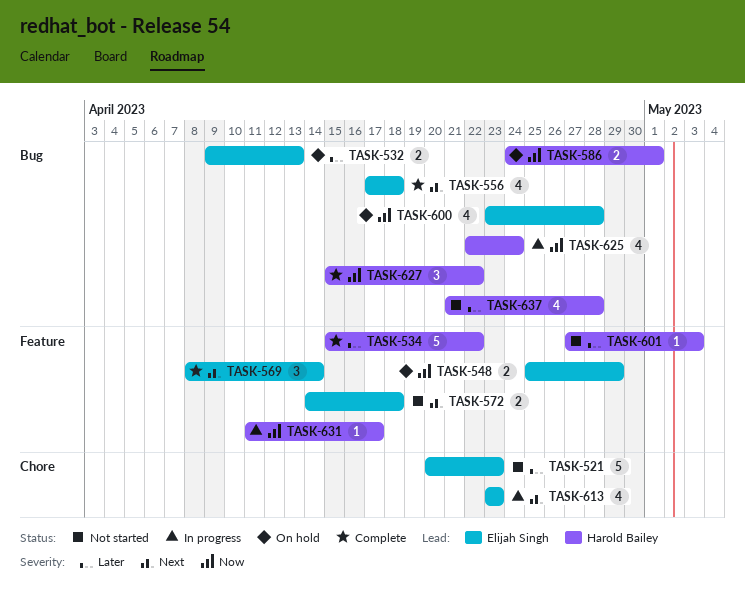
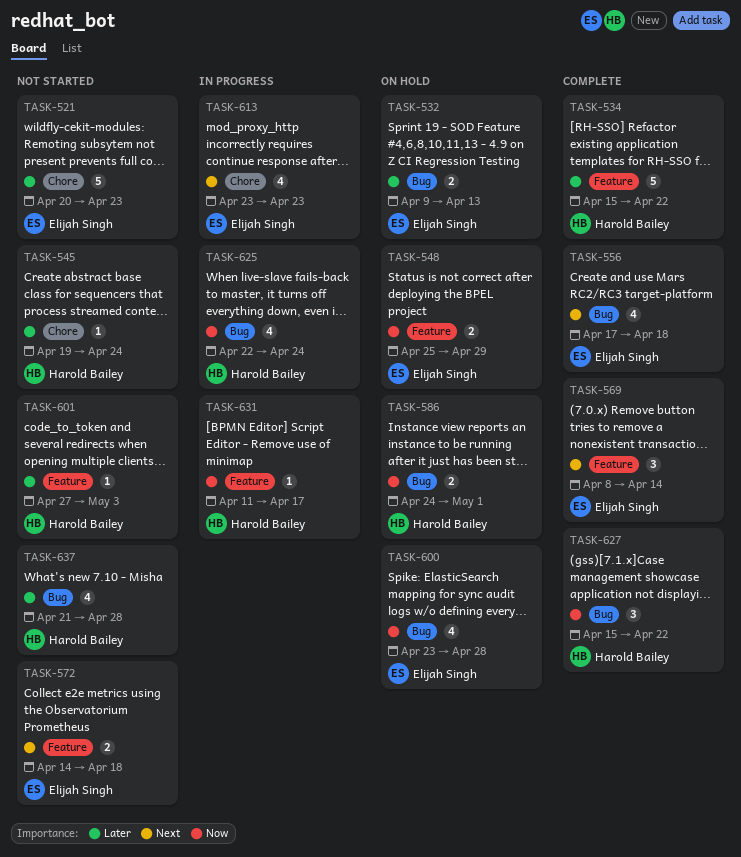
TASK-545: none -> present

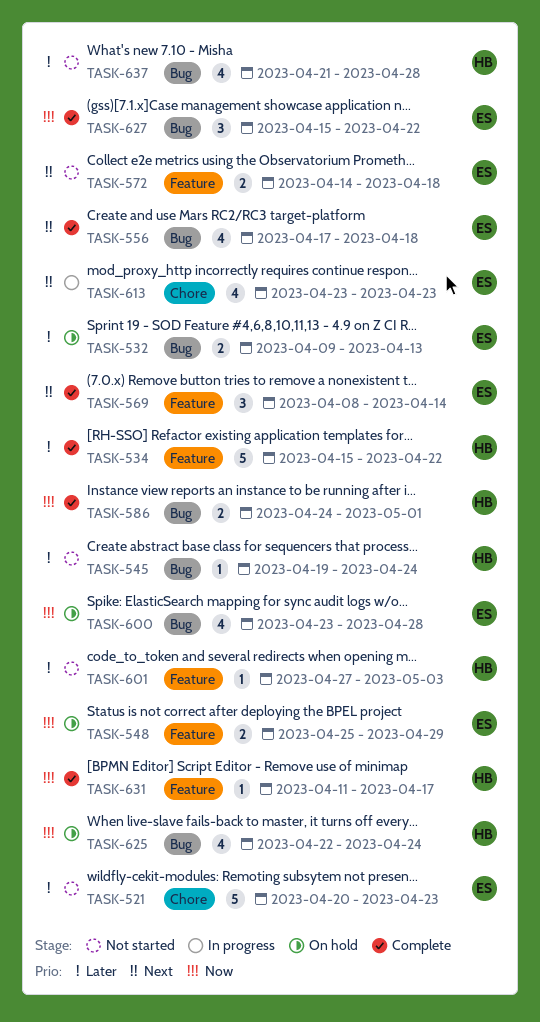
TASK-545, label: Chore -> Bug
TASK-586, status: On hold -> Complete
TASK-625, status: In progress -> On hold
TASK-627, owner: Harold Bailey -> Elijah Singh
TASK-631, status: In progress -> Complete

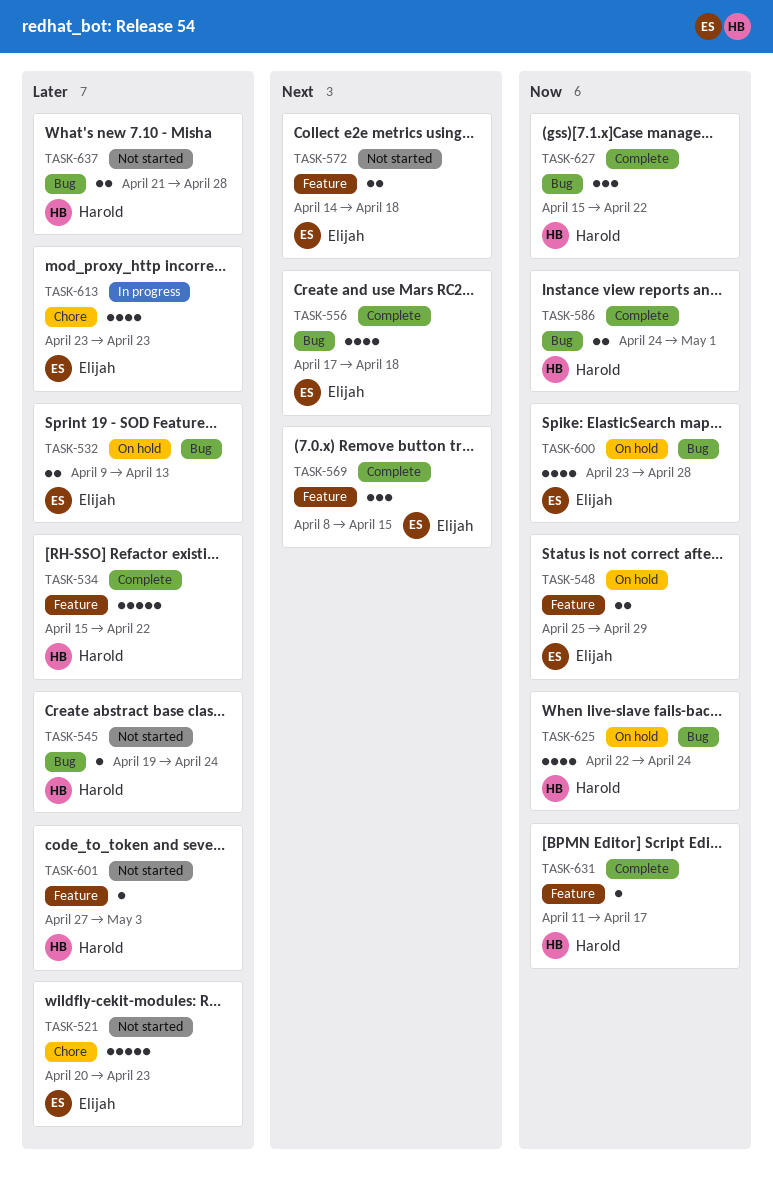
TASK-569, due: Apr 14 -> Apr 15
TASK-613, priority: Next -> Later
TASK-627, owner: Elijah -> Harold
TASK-637, estimate: 4 -> 2

